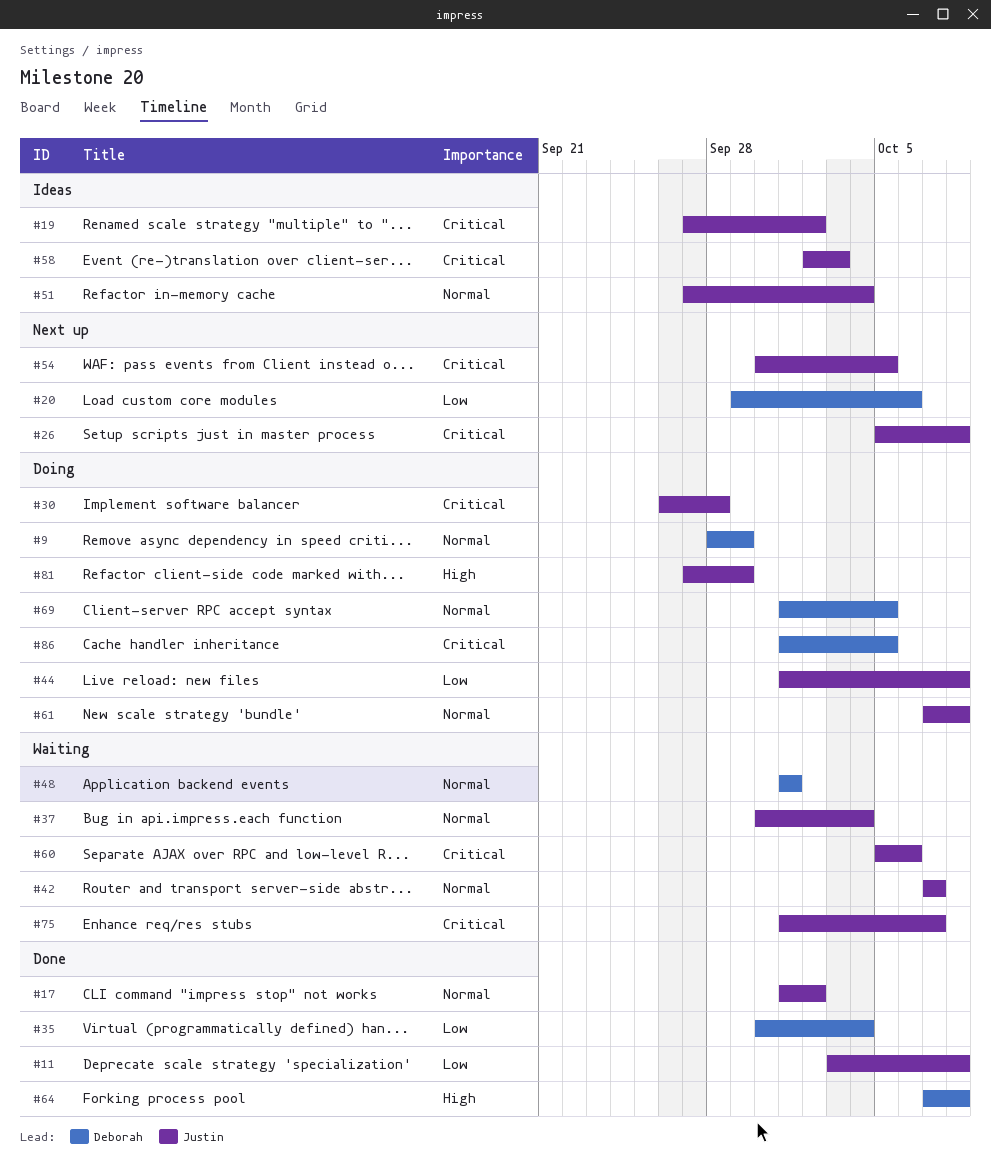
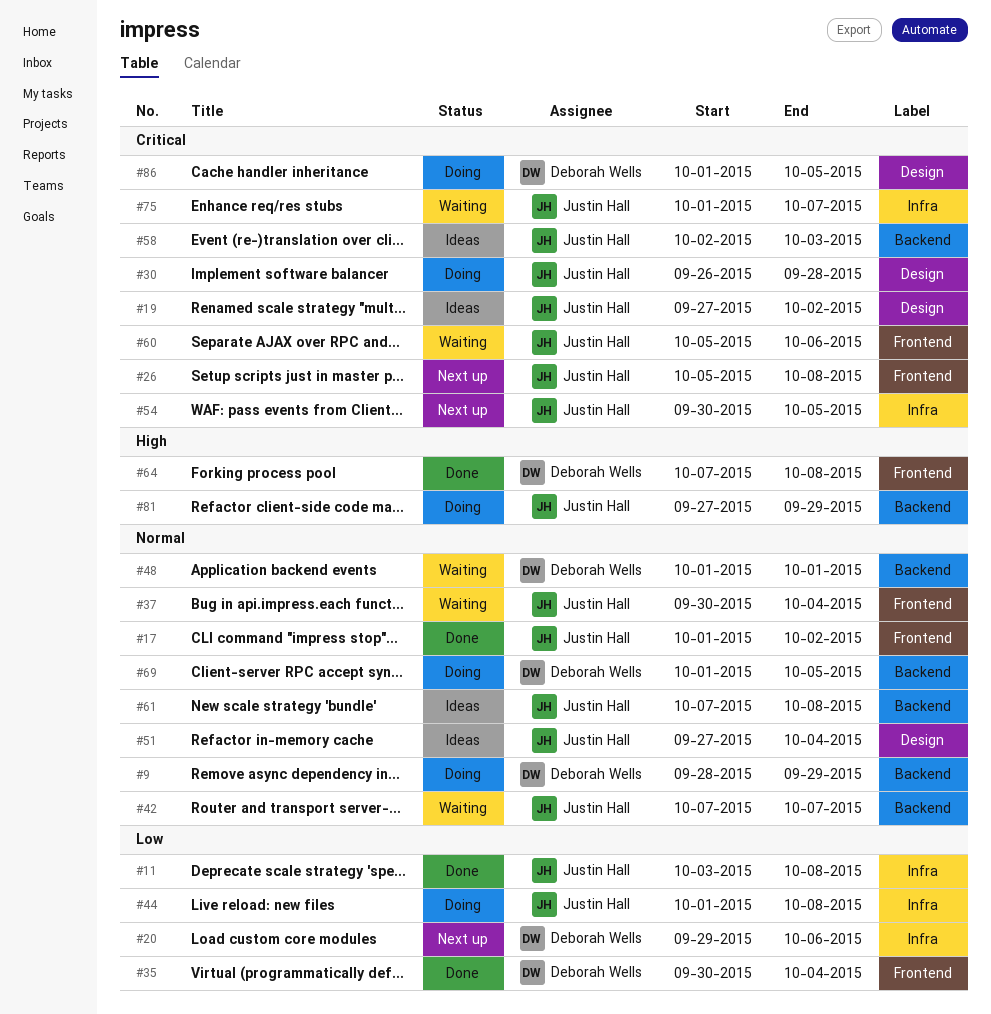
#61, status: Doing -> Ideas

